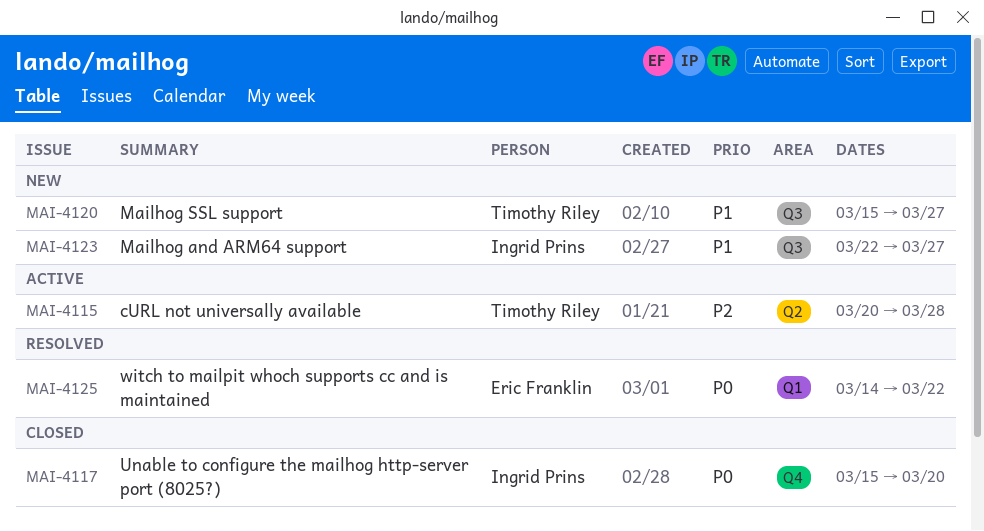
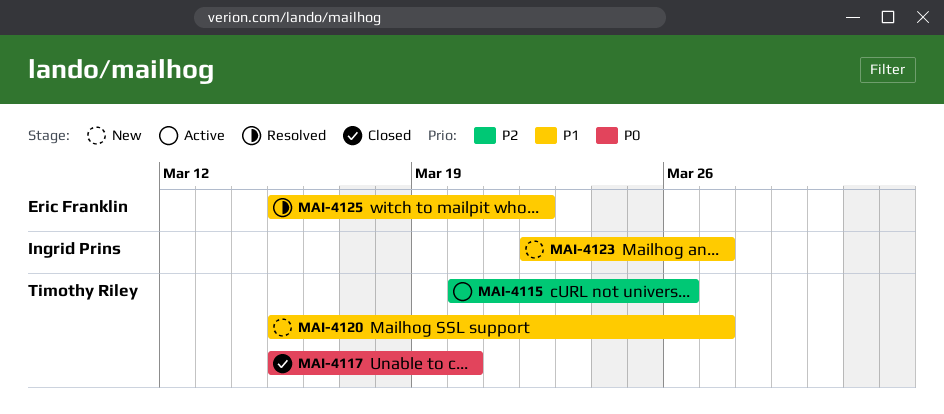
MAI-4115, due: Mar 28 -> Mar 26
MAI-4117, owner: Ingrid Prins -> Timothy Riley
MAI-4125, priority: P0 -> P1
MAI-4125, start: Mar 14 -> Mar 15

